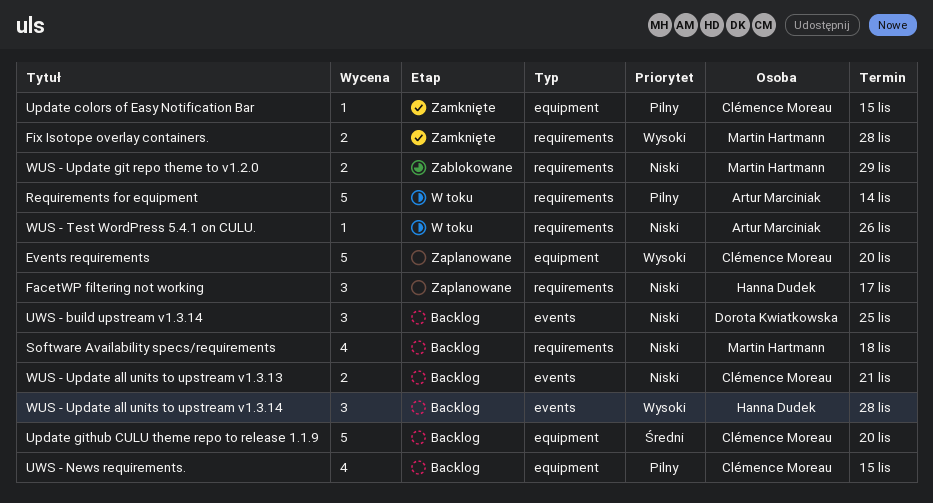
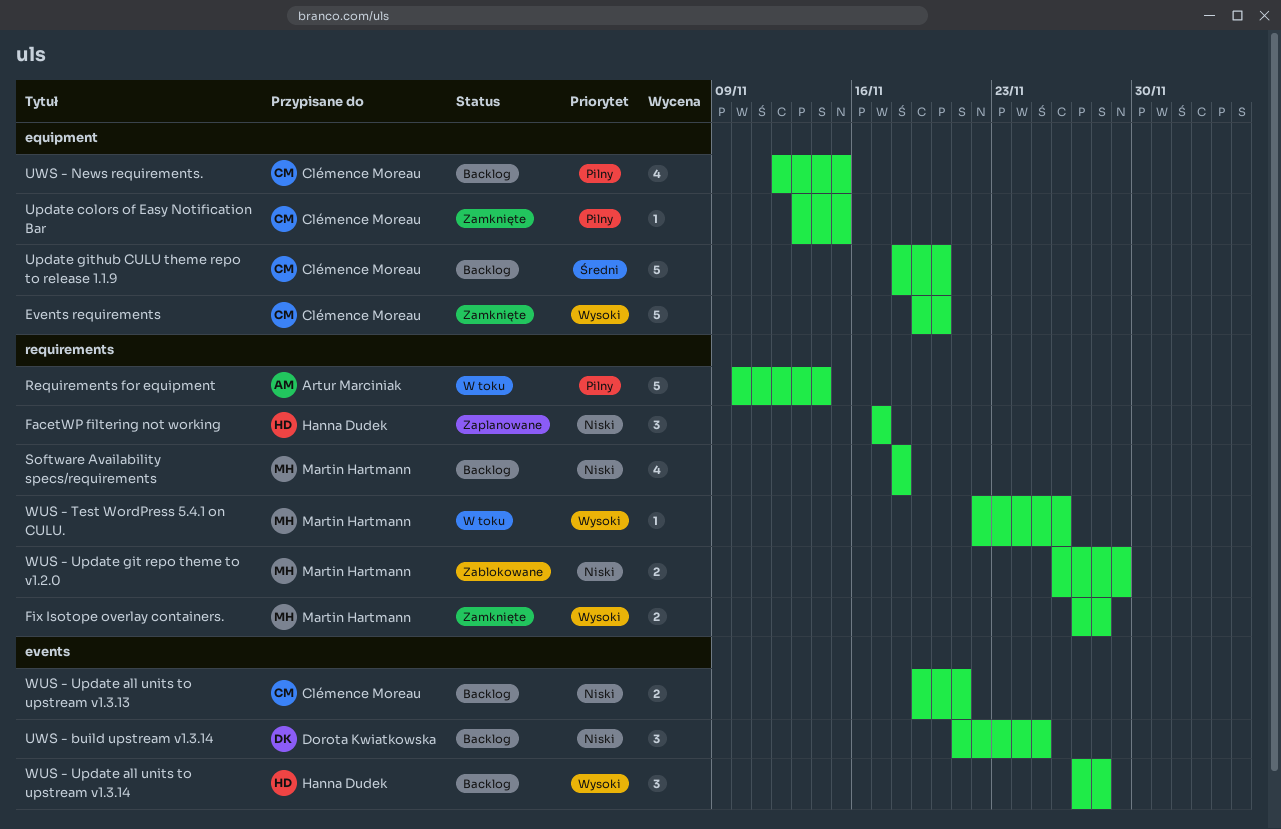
Events requirements, status: Zaplanowane -> Zamknięte
WUS - Test WordPress 5.4.1 on CULU., owner: Artur Marciniak -> Martin Hartmann
WUS - Test WordPress 5.4.1 on CULU., priority: Niski -> Wysoki

